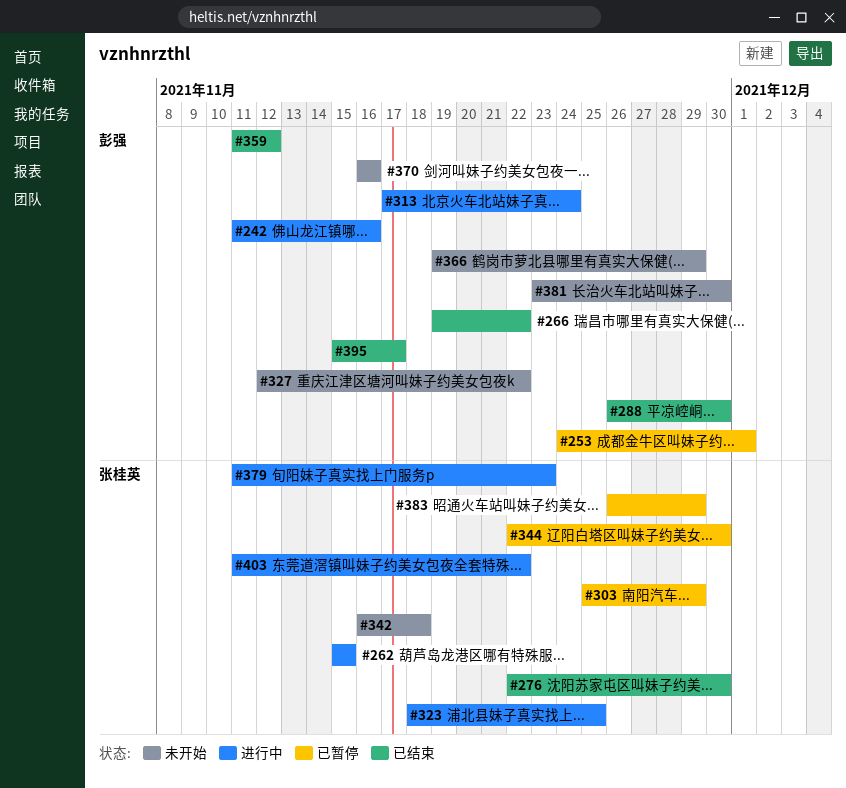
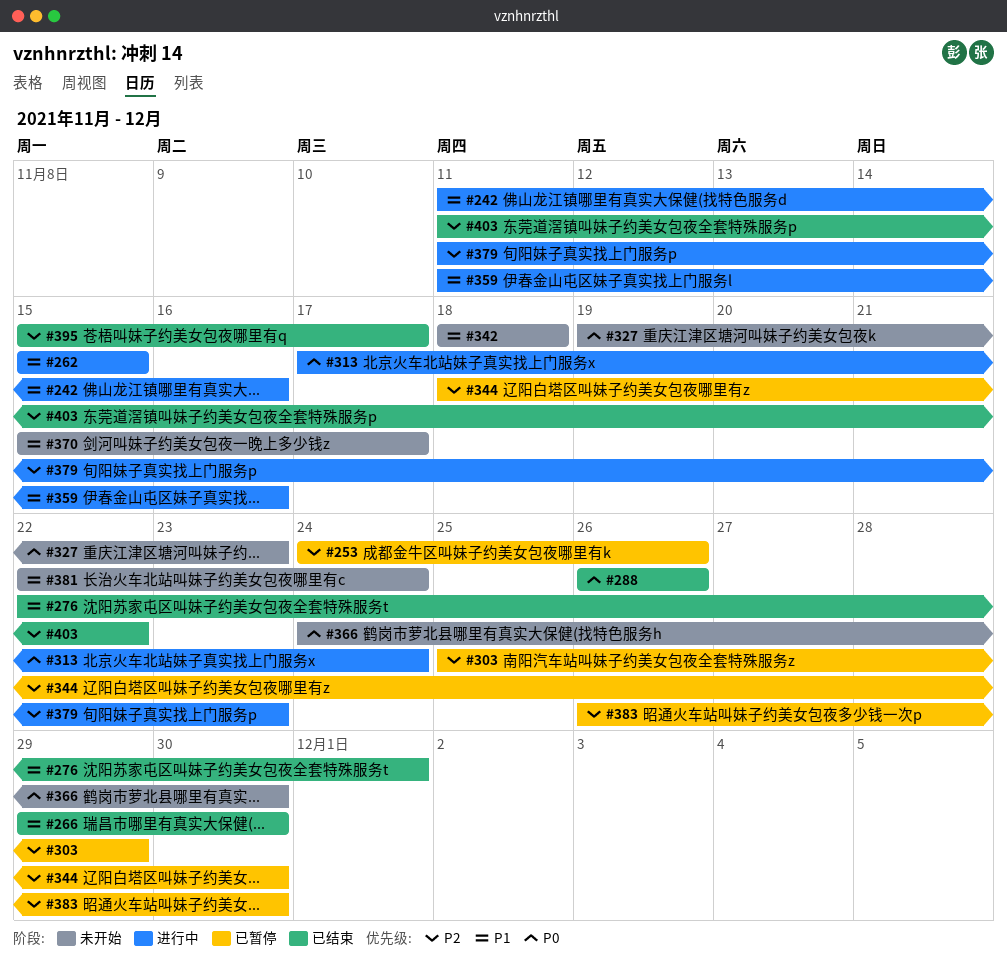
#253, due: Dec 1 -> Nov 26
#266, start: Nov 19 -> Nov 29
#266, due: Nov 22 -> Nov 30
#276, due: Nov 30 -> Dec 1
#288, due: Nov 30 -> Nov 26
#323: present -> none
#327, start: Nov 12 -> Nov 19
#327, due: Nov 22 -> Nov 23
#342, start: Nov 16 -> Nov 18
#344, start: Nov 22 -> Nov 18
#359, status: 已结束 -> 进行中
#359, due: Nov 12 -> Nov 16
#366, start: Nov 19 -> Nov 24
#366, due: Nov 29 -> Nov 30
#370, start: Nov 16 -> Nov 15
#370, due: Nov 16 -> Nov 17
#381, start: Nov 23 -> Nov 22
#381, due: Nov 30 -> Nov 24
#383, due: Nov 29 -> Nov 30
#403, status: 进行中 -> 已结束

